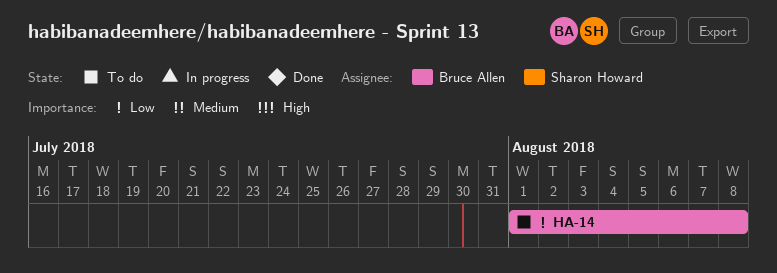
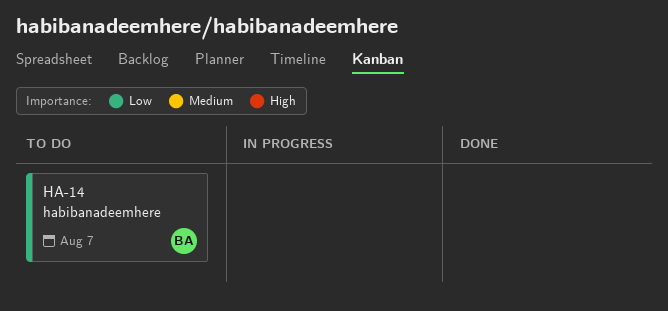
HA-14, due: Aug 8 -> Aug 7

